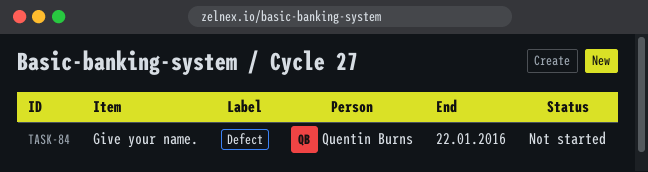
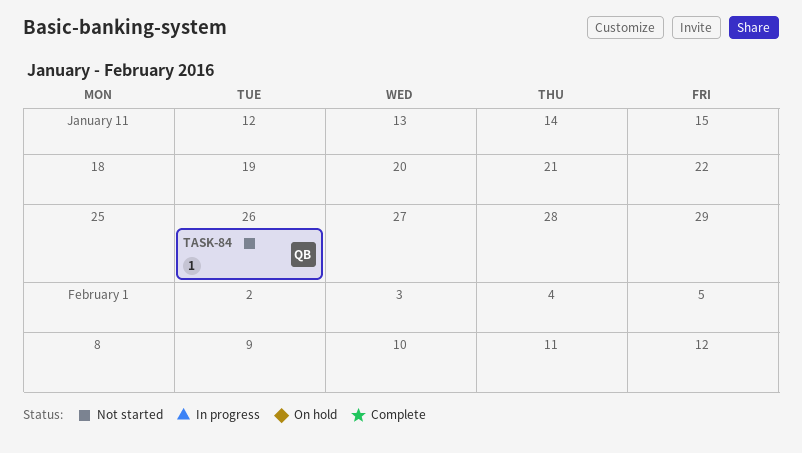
TASK-84, due: Jan 22 -> Jan 26

